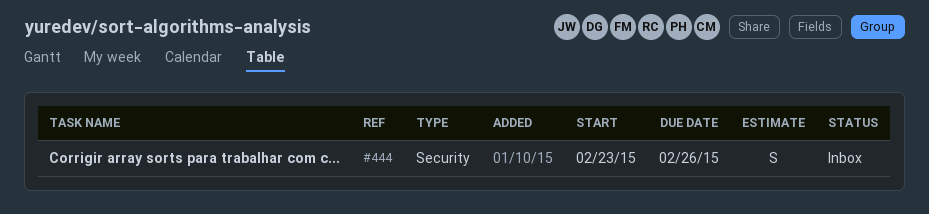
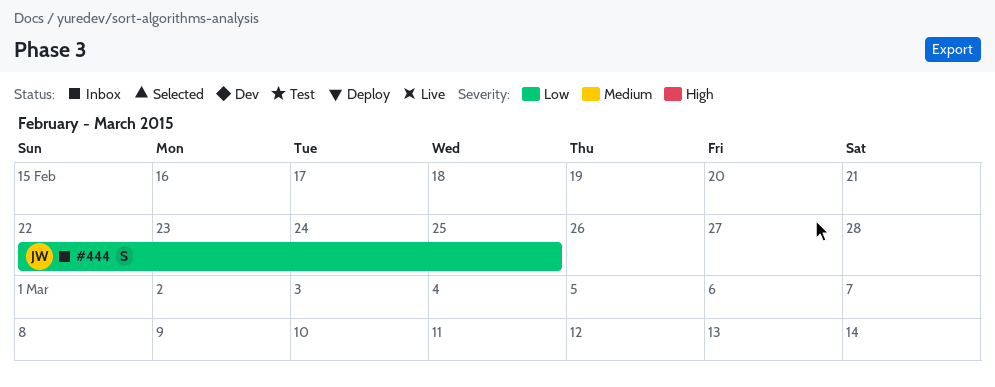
#444, start: Feb 23 -> Feb 22
#444, due: Feb 26 -> Feb 25

